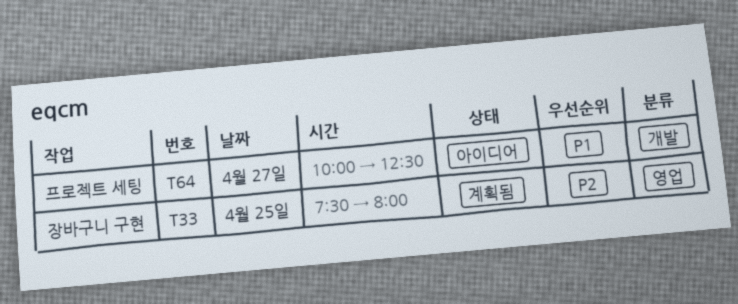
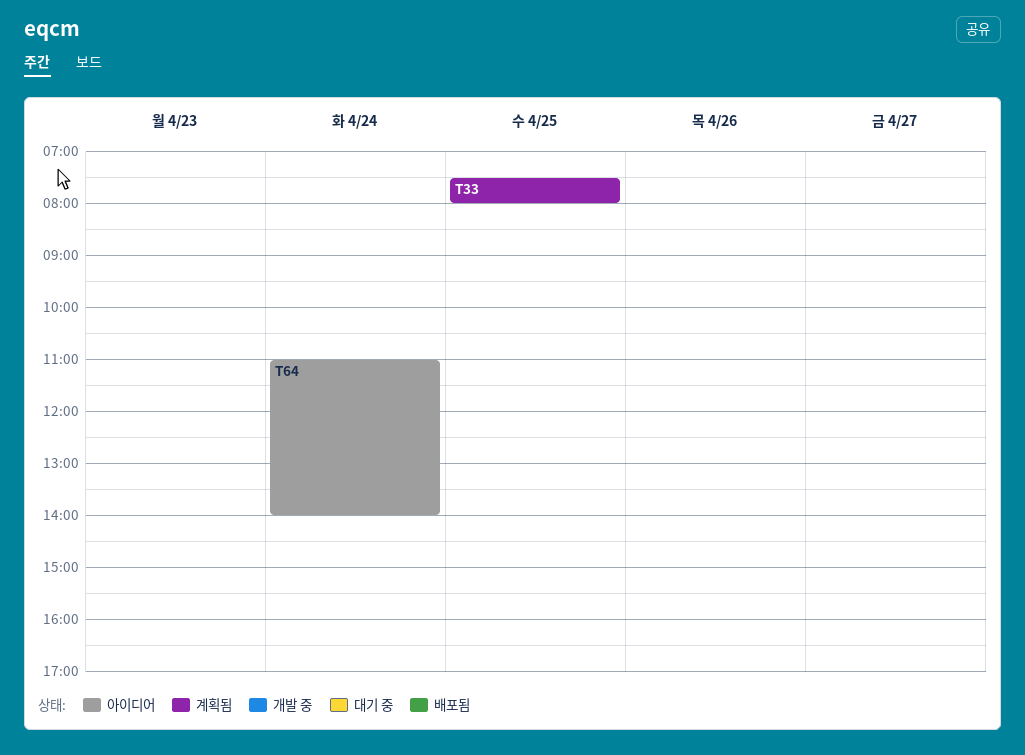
T64, day: Apr 27 -> Apr 24
T64, begins: 10:00 -> 11:00
T64, ends: 12:30 -> 14:00

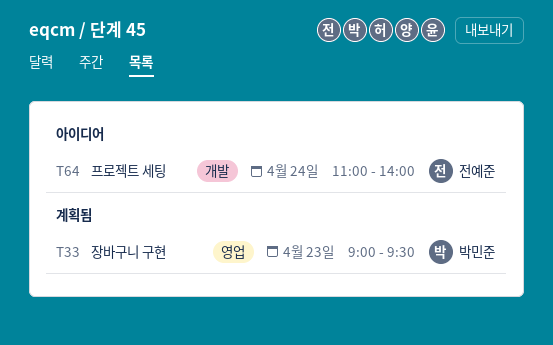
T33, day: Apr 25 -> Apr 23
T33, begins: 07:30 -> 09:00
T33, ends: 08:00 -> 09:30

